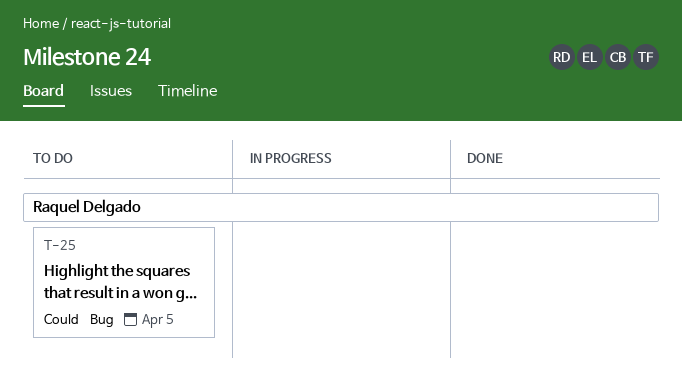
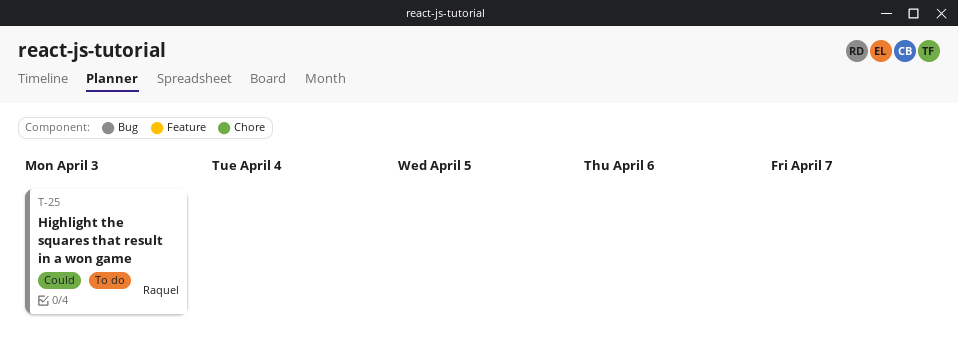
T-25, due: Apr 5 -> Apr 3

